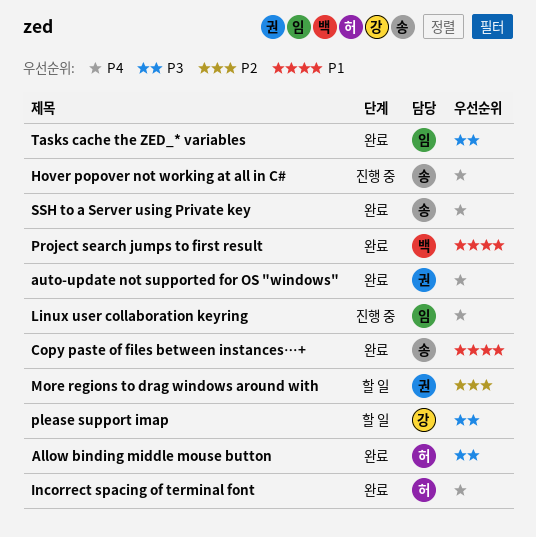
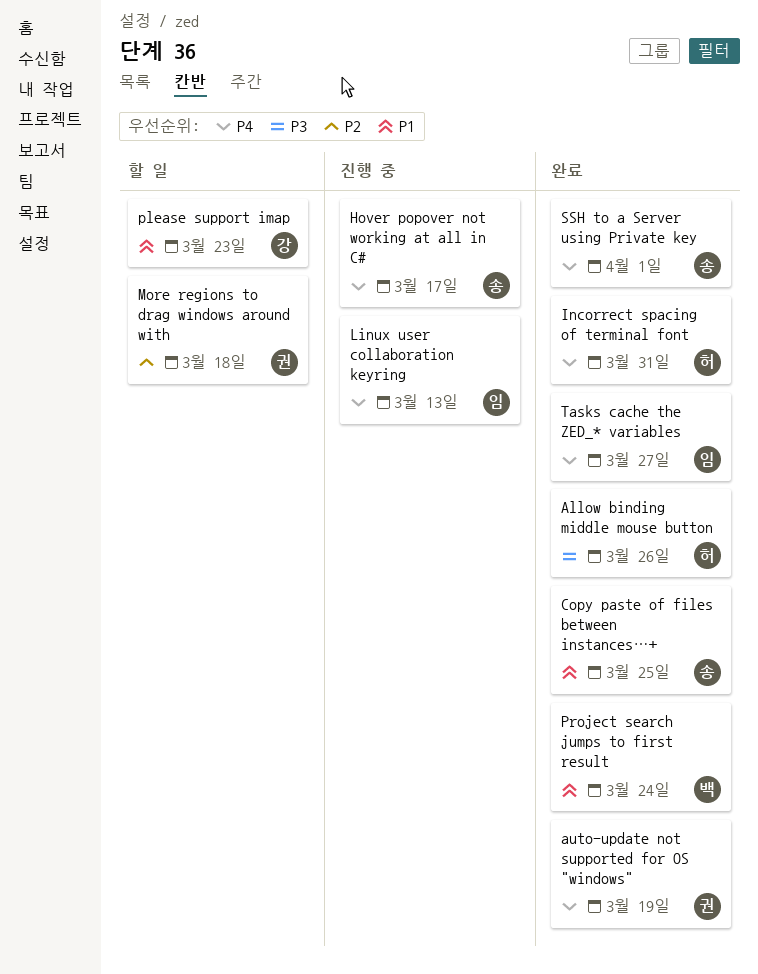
please support imap, priority: P3 -> P1
Tasks cache the ZED_* variables, priority: P3 -> P4

